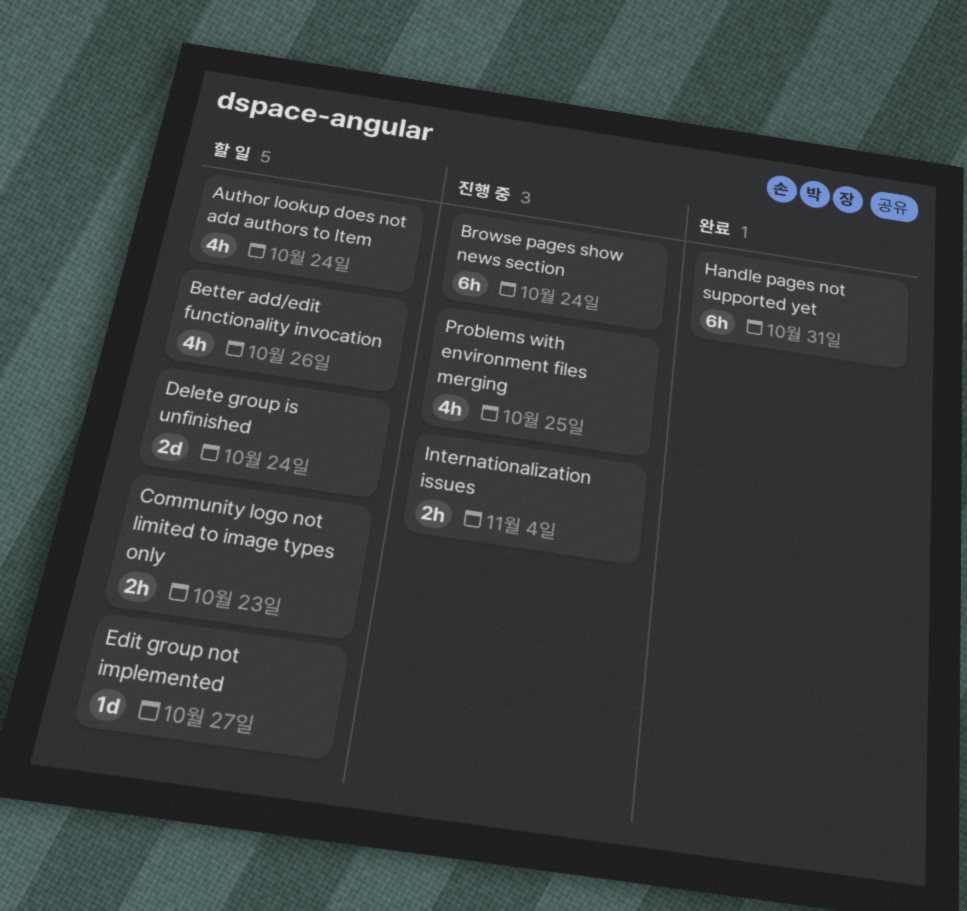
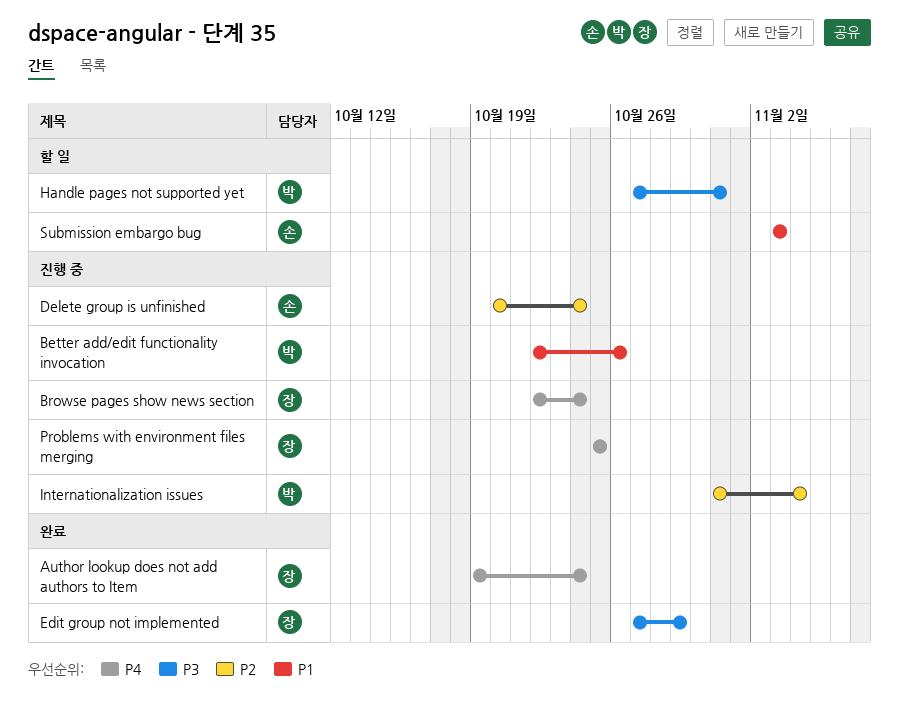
Author lookup does not add authors to Item, status: 할 일 -> 완료
Better add/edit functionality invocation, status: 할 일 -> 진행 중
Community logo not limited to image types only: present -> none
Delete group is unfinished, status: 할 일 -> 진행 중
Edit group not implemented, status: 할 일 -> 완료
Edit group not implemented, due: Oct 27 -> Oct 29
Handle pages not supported yet, status: 완료 -> 할 일
Submission embargo bug: none -> present

